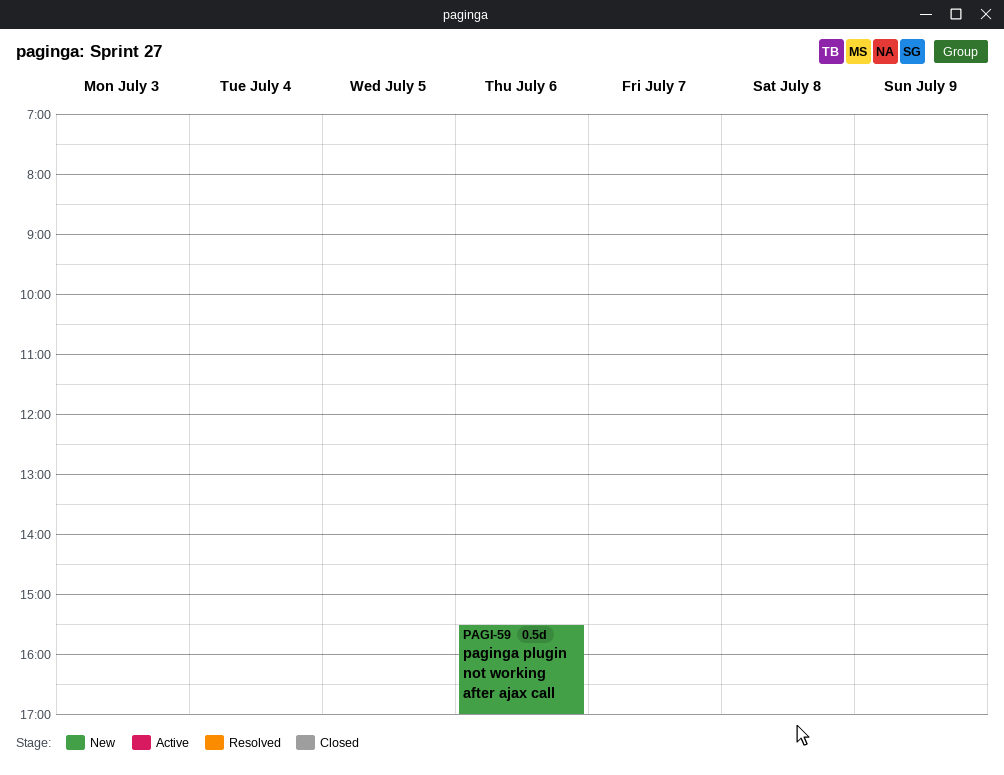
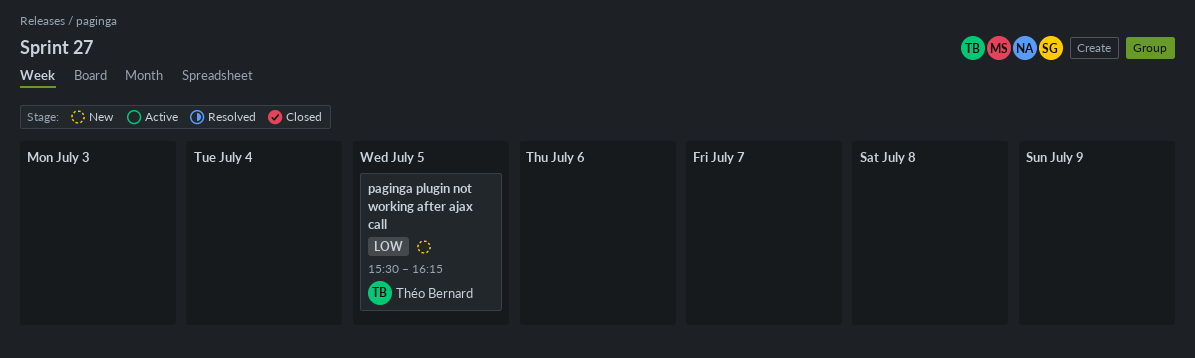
paginga plugin not working after ajax call, day: Jul 6 -> Jul 5
paginga plugin not working after ajax call, ends: 17:00 -> 16:15

